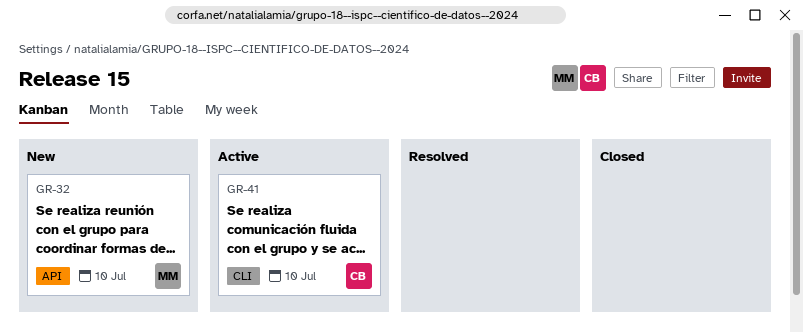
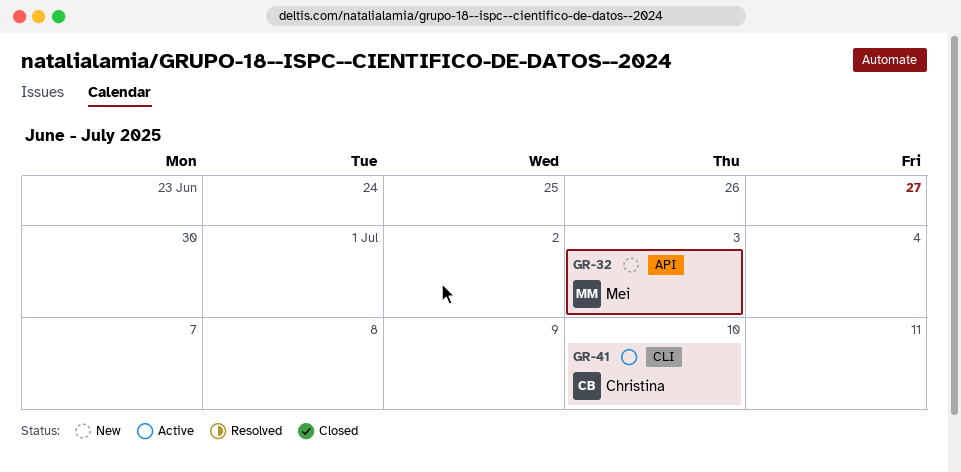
GR-32, due: Jul 10 -> Jul 3

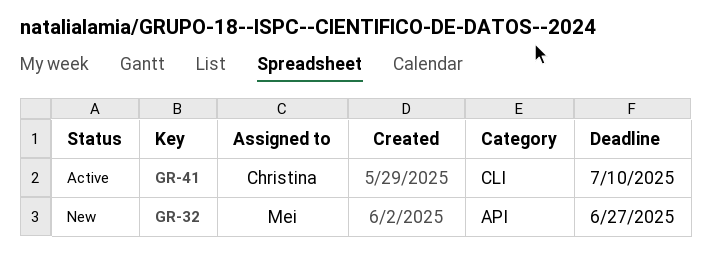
GR-32, due: Jul 3 -> Jun 27

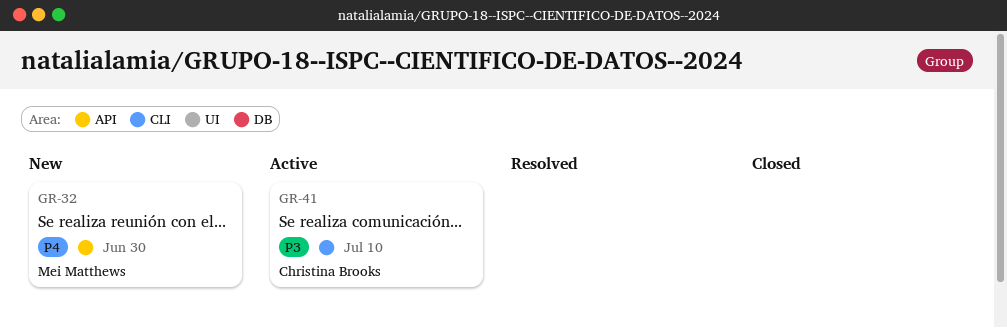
GR-32, due: Jun 27 -> Jun 30

